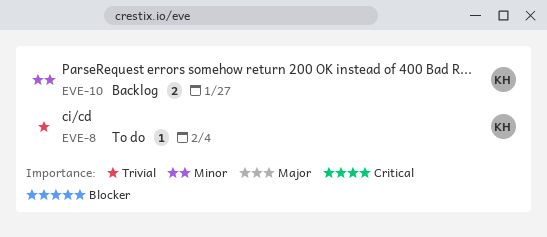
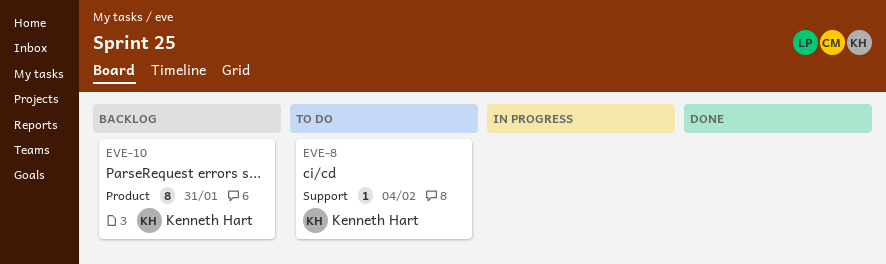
EVE-10, estimate: 2 -> 8
EVE-10, due: Jan 27 -> Jan 31

